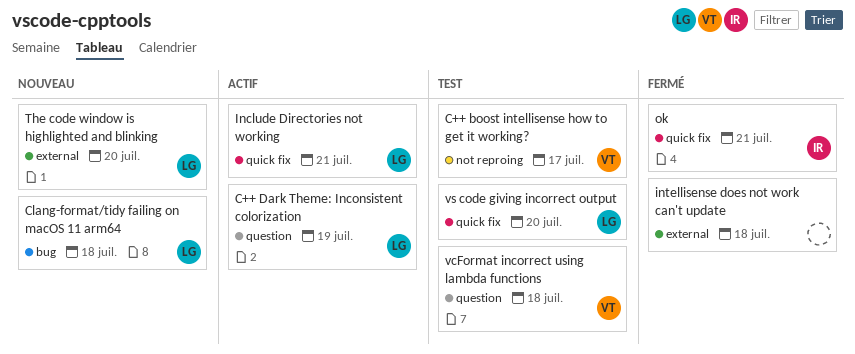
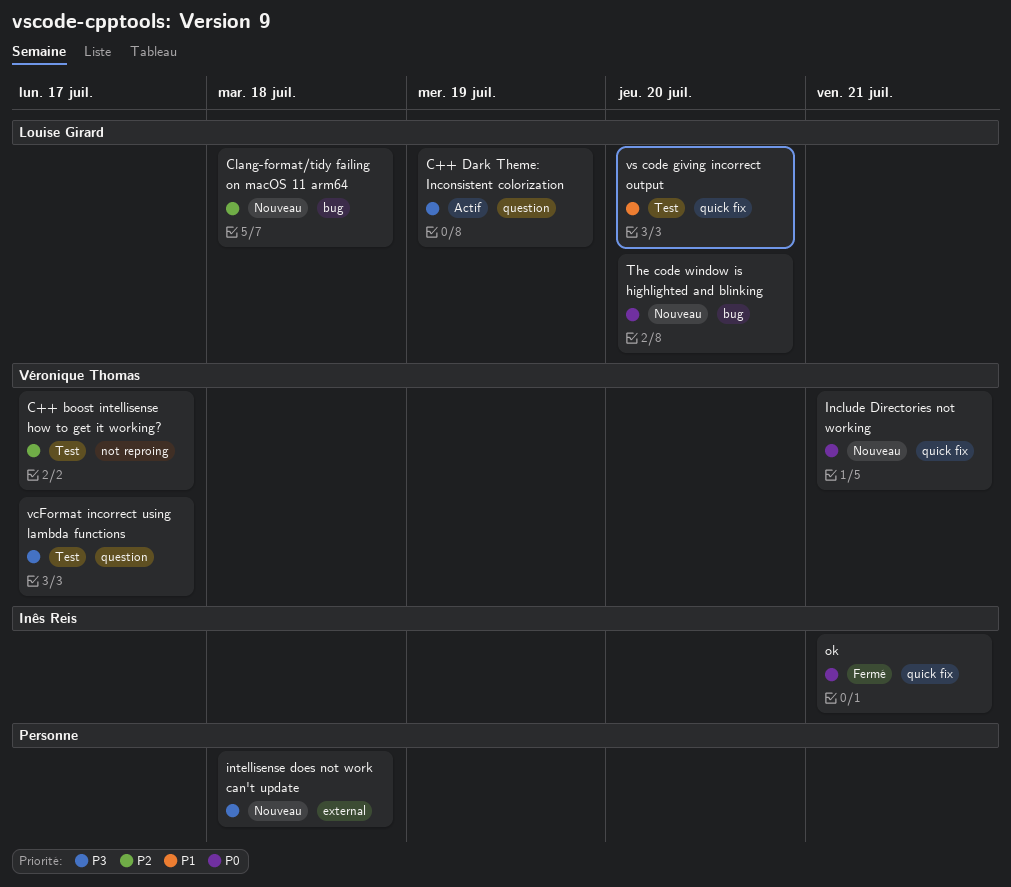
Include Directories not working, status: Actif -> Nouveau
Include Directories not working, owner: Louise Girard -> Véronique Thomas
intellisense does not work can't update, status: Fermé -> Nouveau
The code window is highlighted and blinking, label: external -> bug
vcFormat incorrect using lambda functions, due: Jul 18 -> Jul 17

